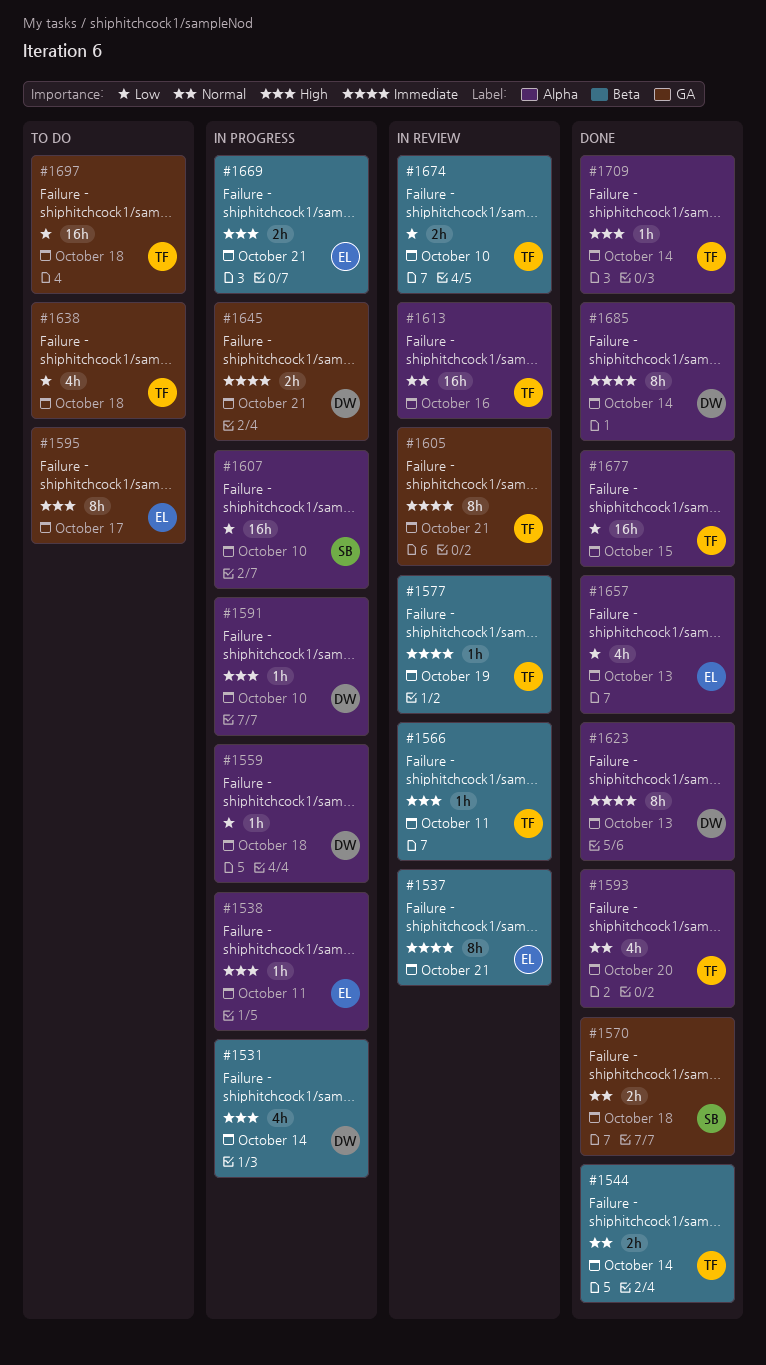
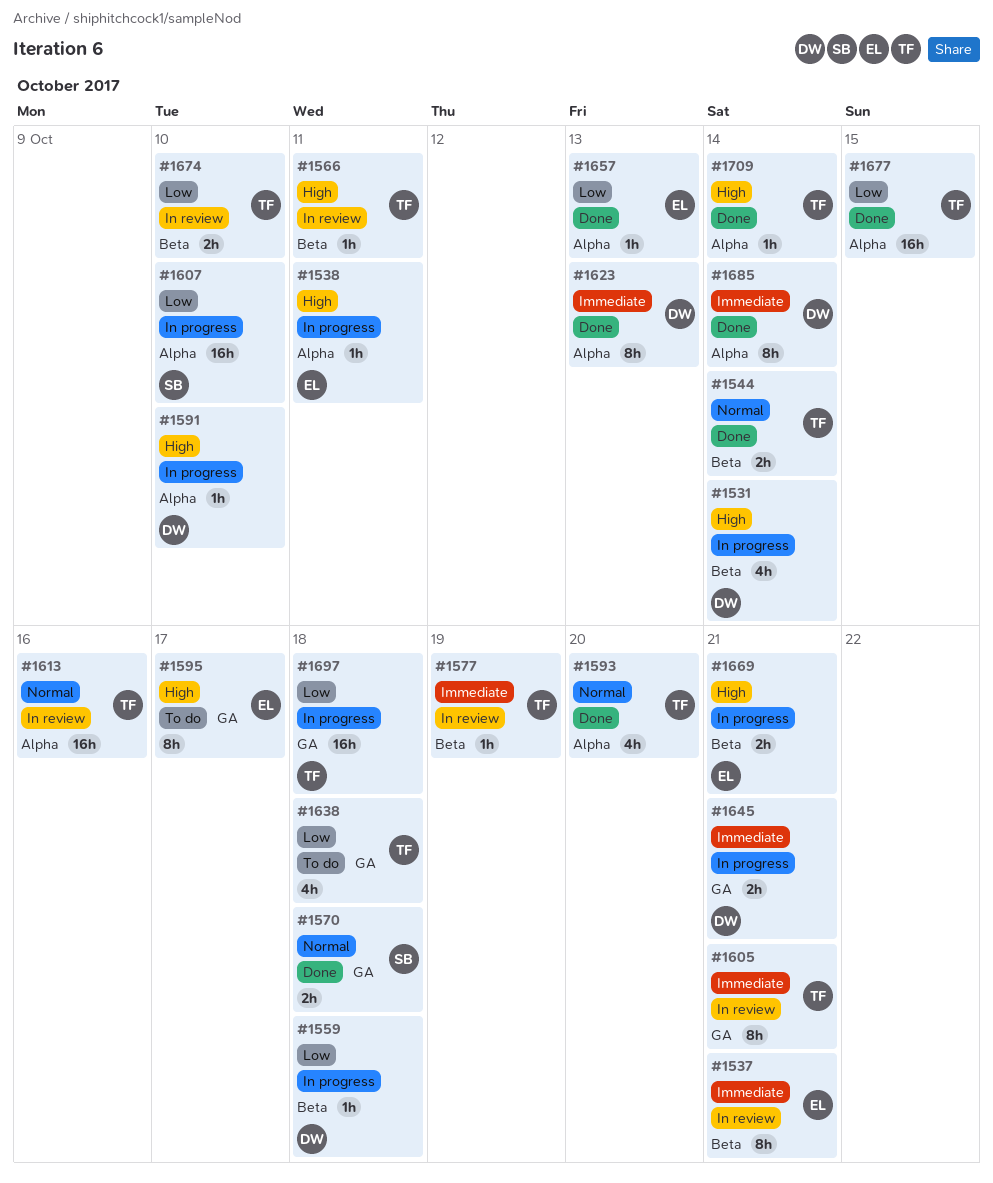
#1559, label: Alpha -> Beta
#1657, estimate: 4h -> 1h
#1697, status: To do -> In progress

